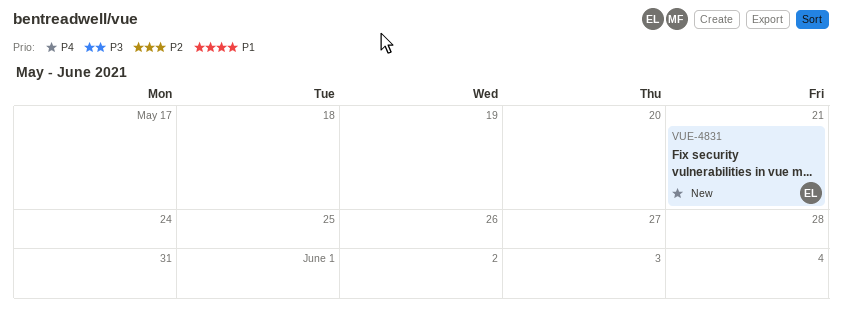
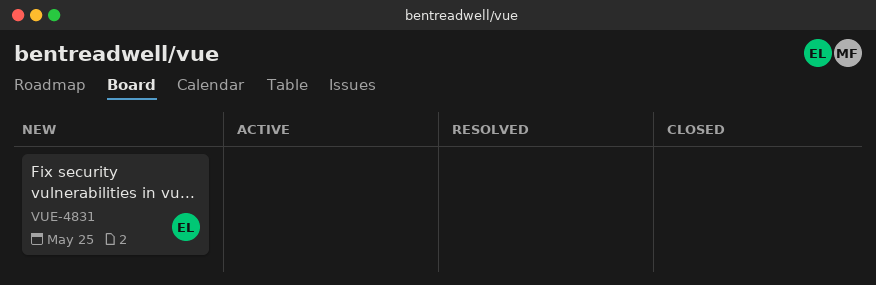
VUE-4831, due: May 21 -> May 25

